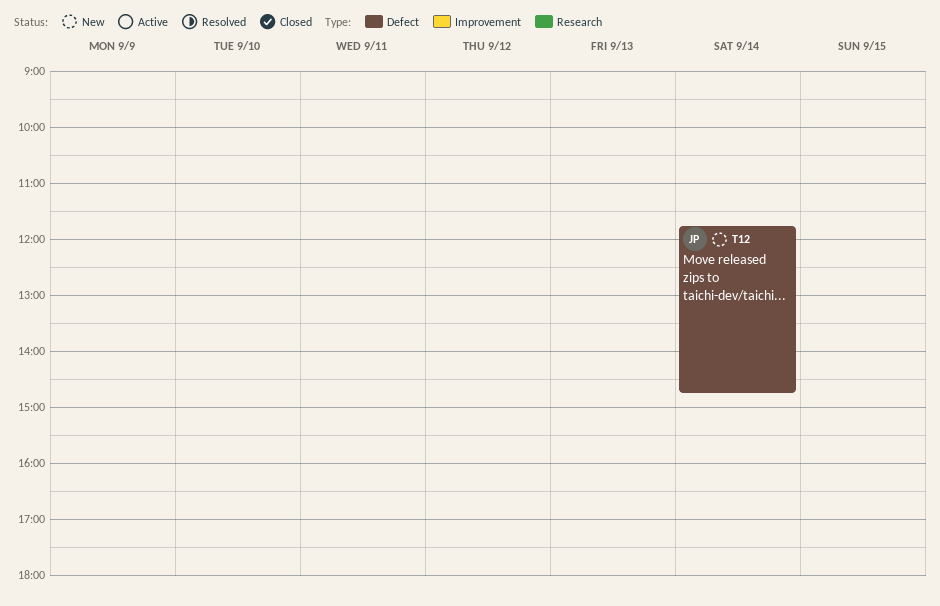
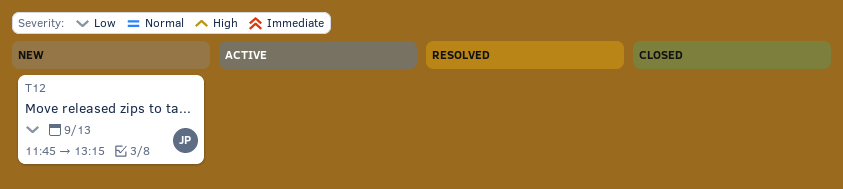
T12, day: Sep 14 -> Sep 13
T12, ends: 14:45 -> 13:15

